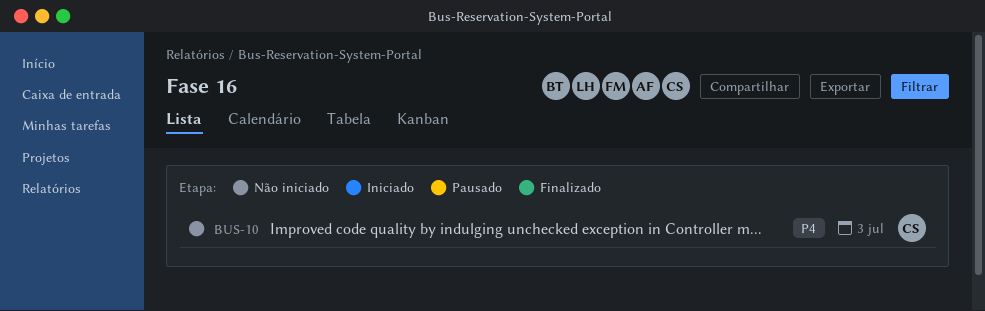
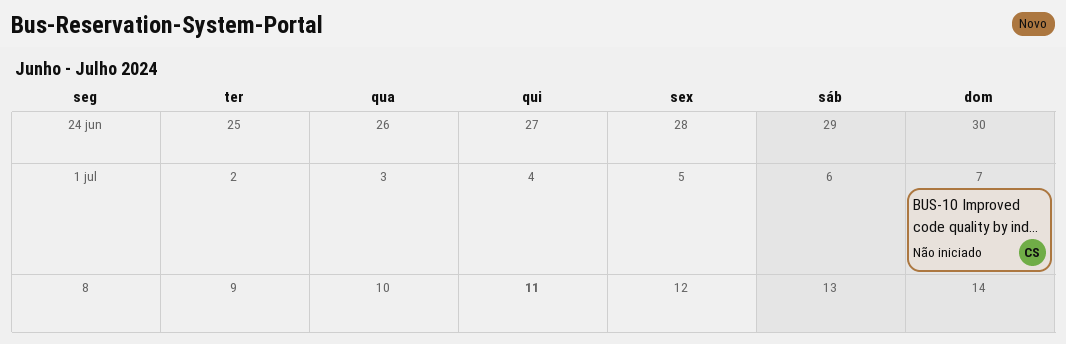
BUS-10, due: Jul 3 -> Jul 7

